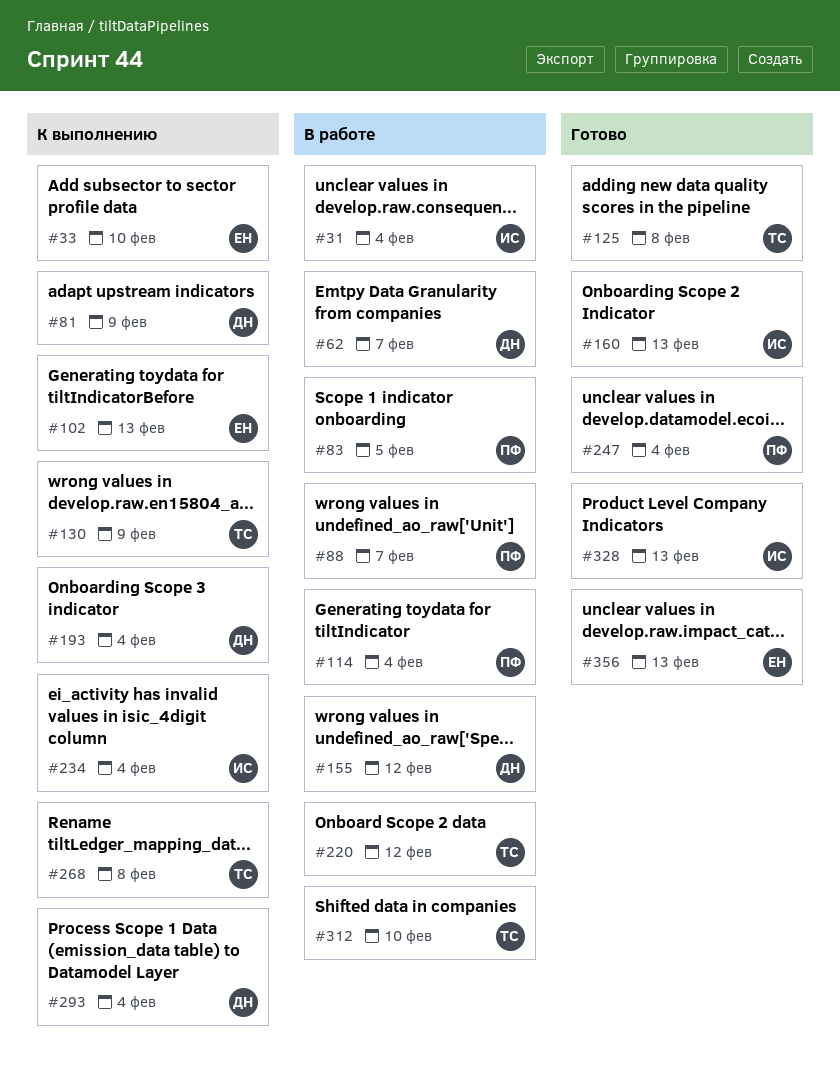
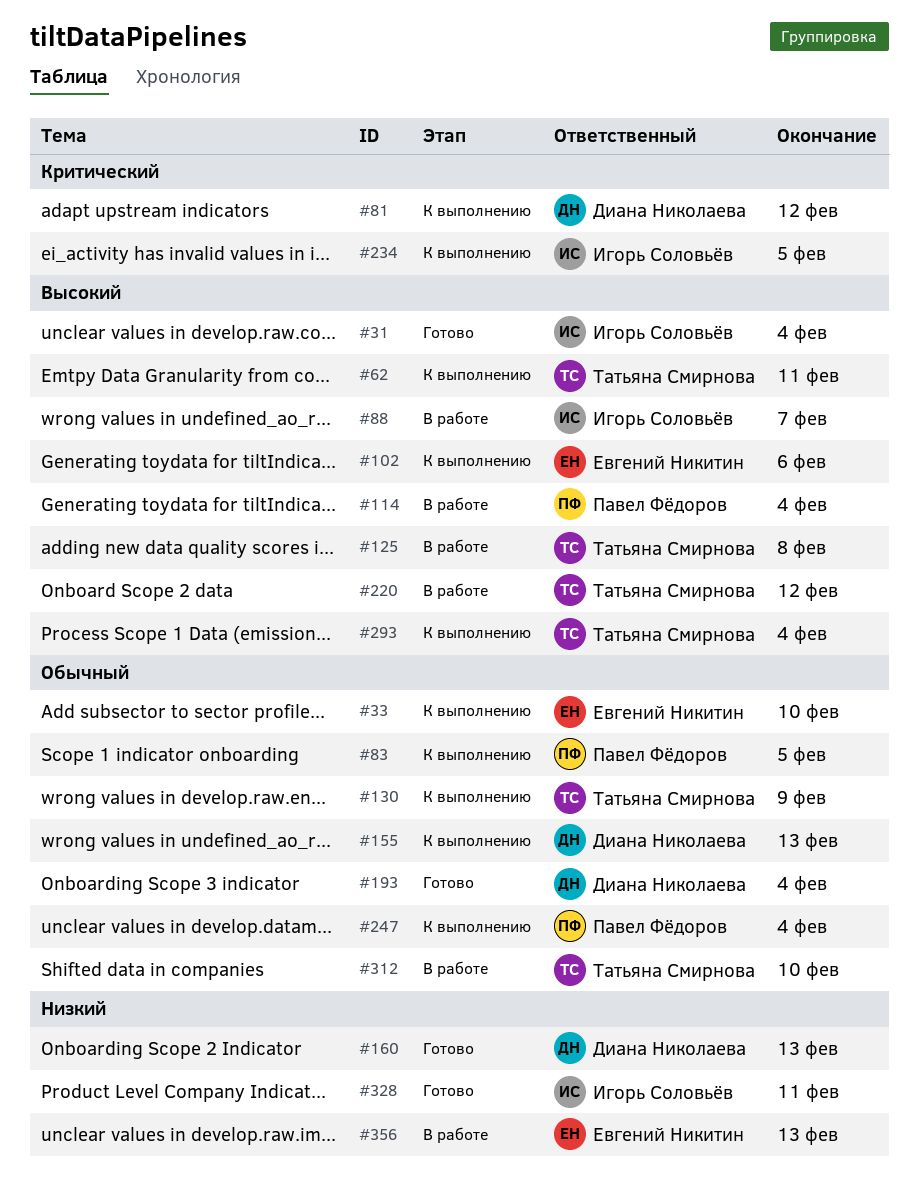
#31, status: В работе -> Готово
#62, status: В работе -> К выполнению
#62, owner: Диана Николаева -> Татьяна Смирнова
#62, due: Feb 7 -> Feb 11
#81, due: Feb 9 -> Feb 12
#83, status: В работе -> К выполнению
#88, owner: Павел Фёдоров -> Игорь Соловьёв
#102, due: Feb 13 -> Feb 6
#125, status: Готово -> В работе
#155, status: В работе -> К выполнению
#155, due: Feb 12 -> Feb 13
#160, owner: Игорь Соловьёв -> Диана Николаева
#193, status: К выполнению -> Готово
#234, due: Feb 4 -> Feb 5
#247, status: Готово -> К выполнению
#268: present -> none
#293, owner: Диана Николаева -> Татьяна Смирнова
#328, due: Feb 13 -> Feb 11
#356, status: Готово -> В работе

